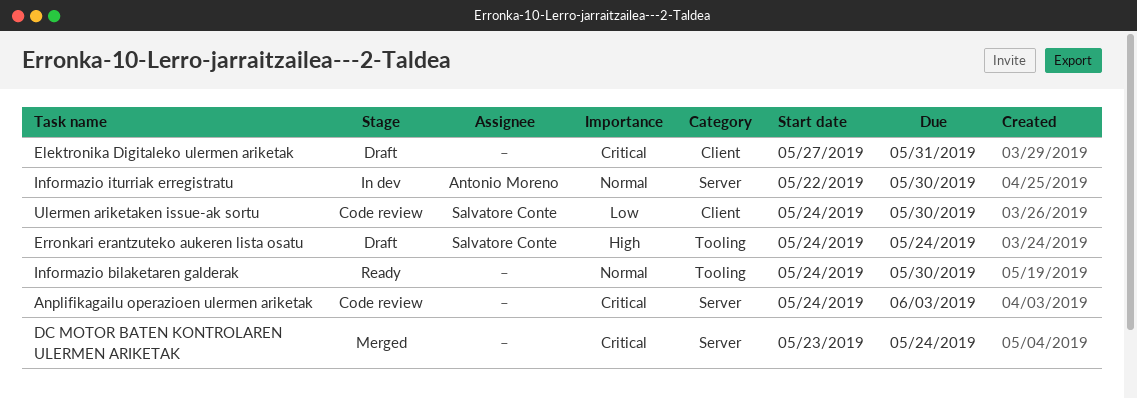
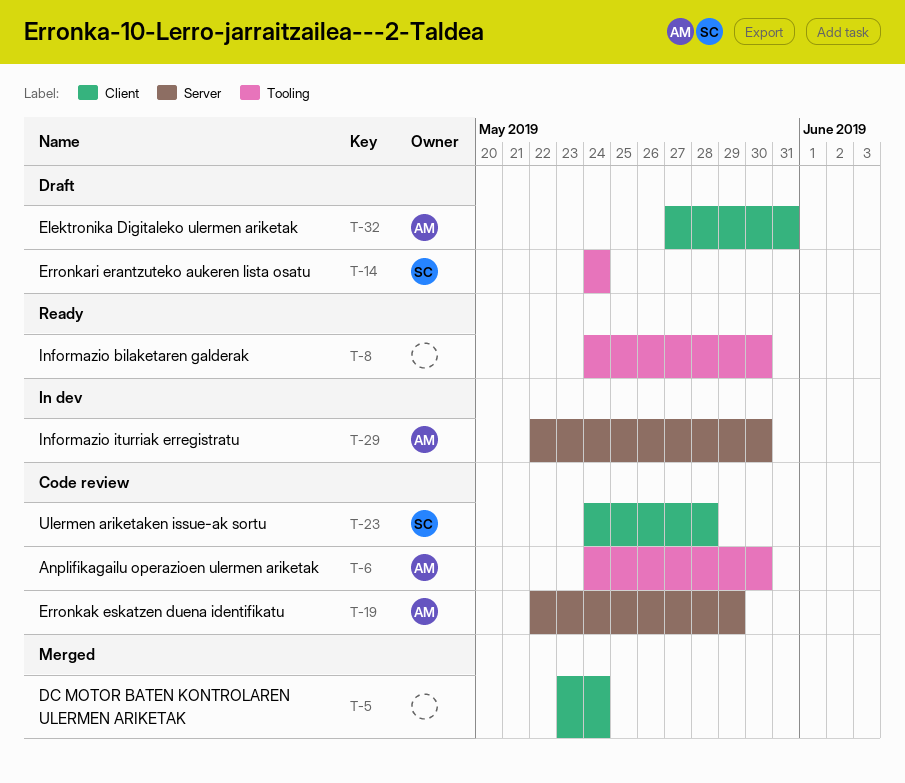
Anplifikagailu operazioen ulermen ariketak, owner: none -> Antonio Moreno
Anplifikagailu operazioen ulermen ariketak, label: Server -> Tooling
Anplifikagailu operazioen ulermen ariketak, due: Jun 3 -> May 30
DC MOTOR BATEN KONTROLAREN ULERMEN ARIKETAK, label: Server -> Client
Elektronika Digitaleko ulermen ariketak, owner: none -> Antonio Moreno
Erronkak eskatzen duena identifikatu: none -> present
Ulermen ariketaken issue-ak sortu, due: May 30 -> May 28

